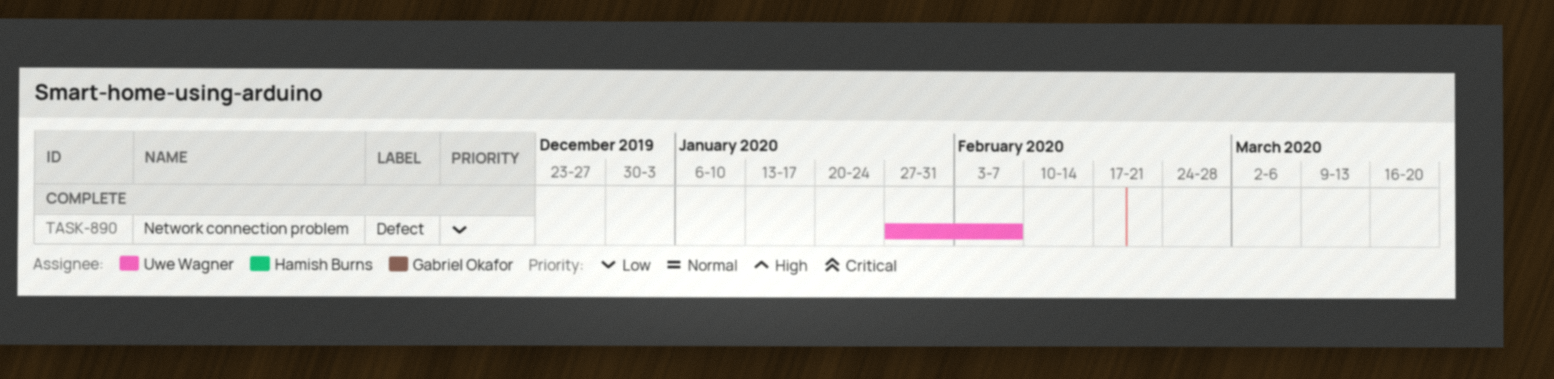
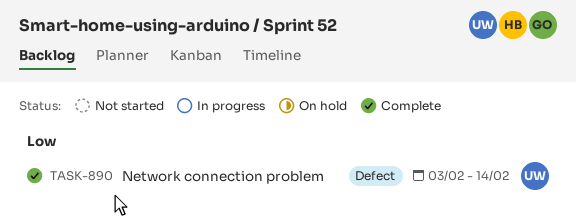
TASK-890, start: Jan 27 -> Feb 3
TASK-890, due: Feb 7 -> Feb 14

